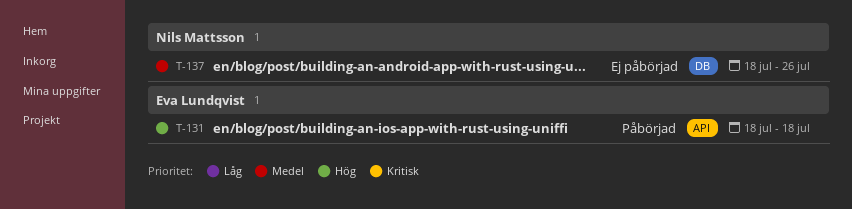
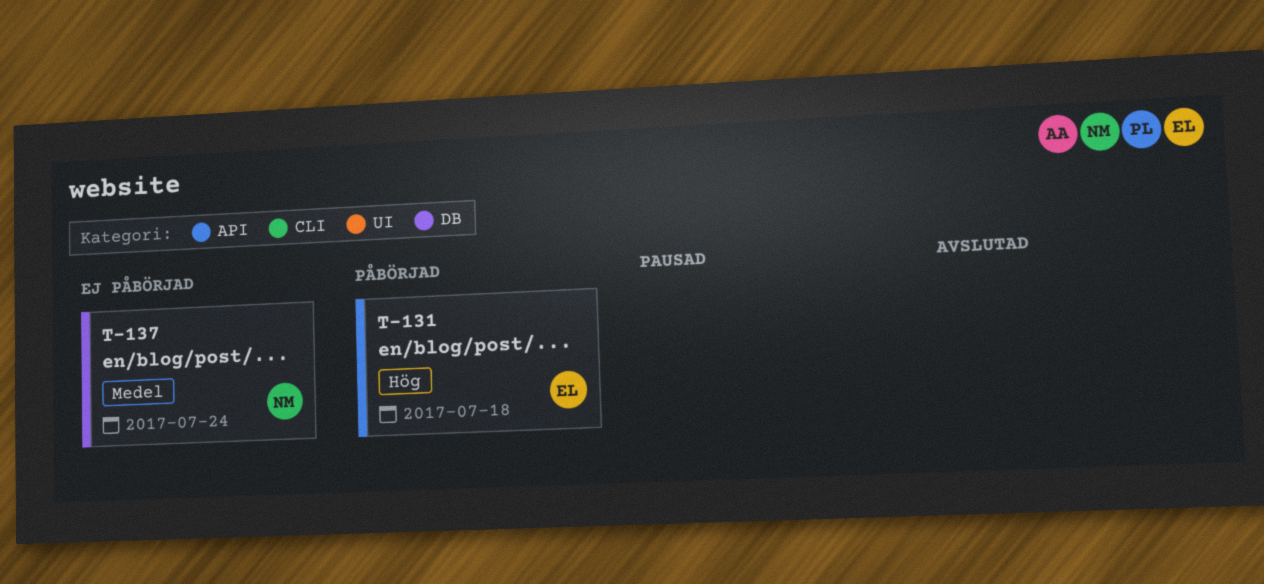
T-137, due: Jul 26 -> Jul 24

